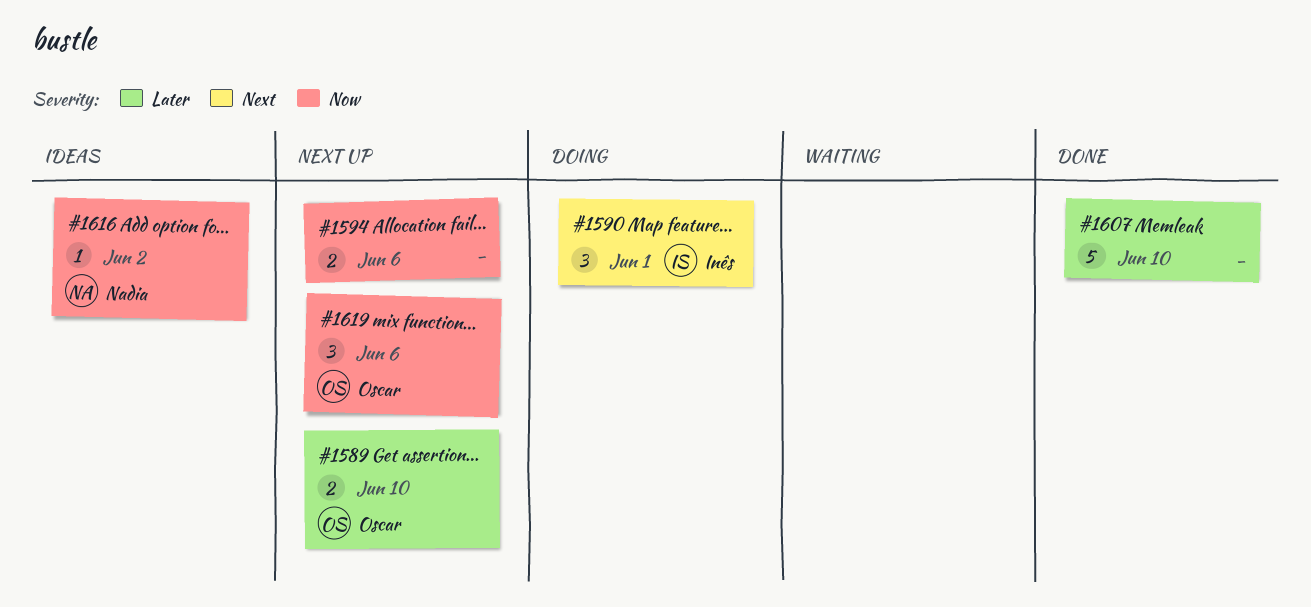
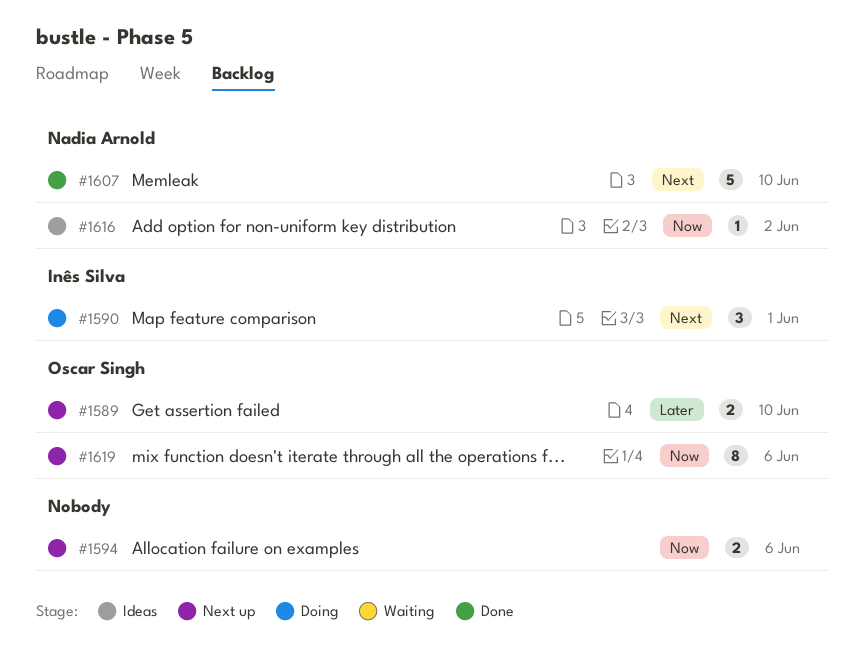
#1607, owner: none -> Nadia Arnold
#1607, priority: Later -> Next
#1619, estimate: 3 -> 8

